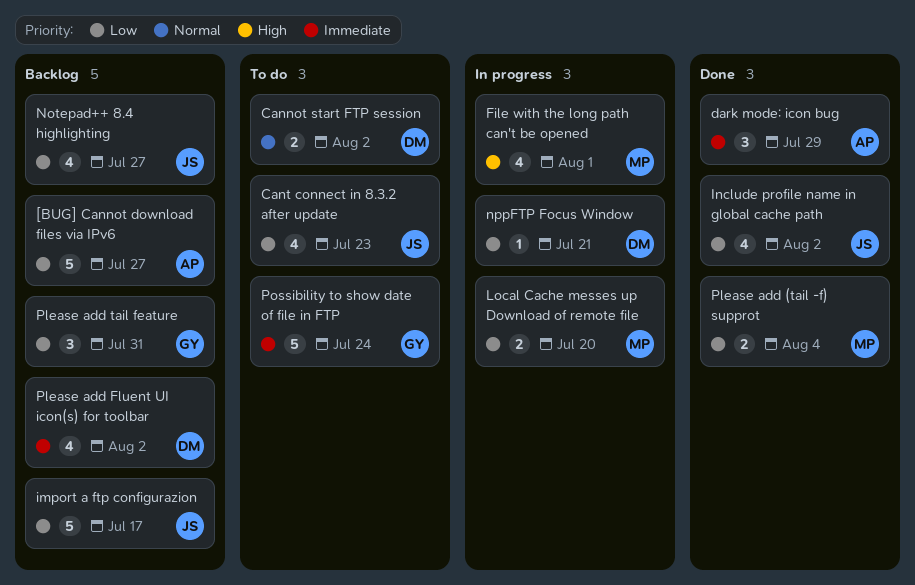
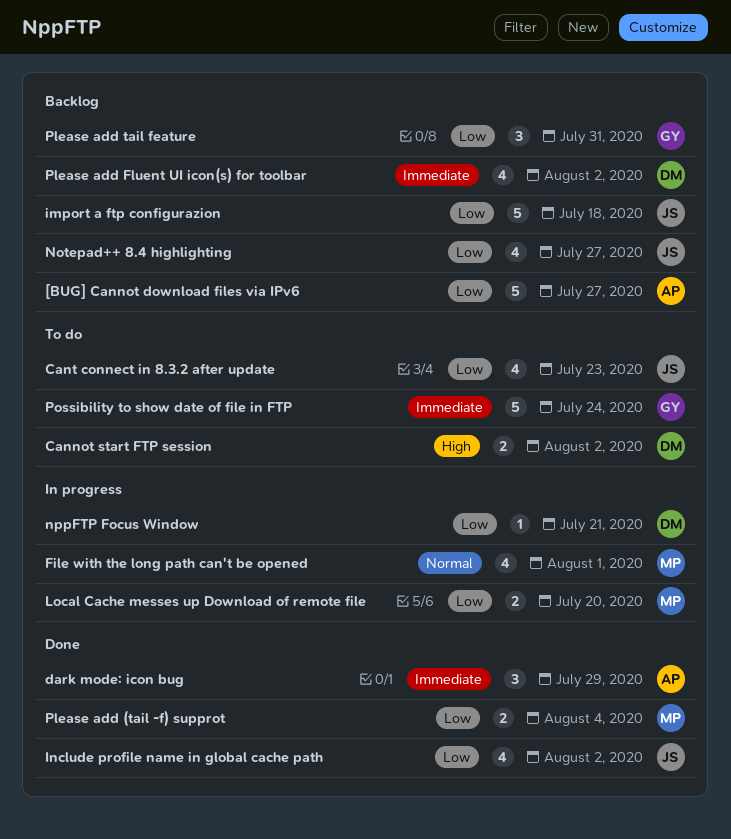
Cannot start FTP session, priority: Normal -> High
File with the long path can't be opened, priority: High -> Normal
import a ftp configurazion, due: Jul 17 -> Jul 18

